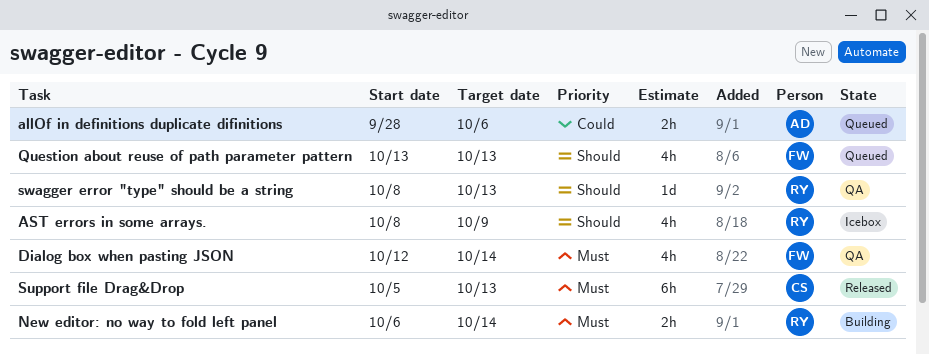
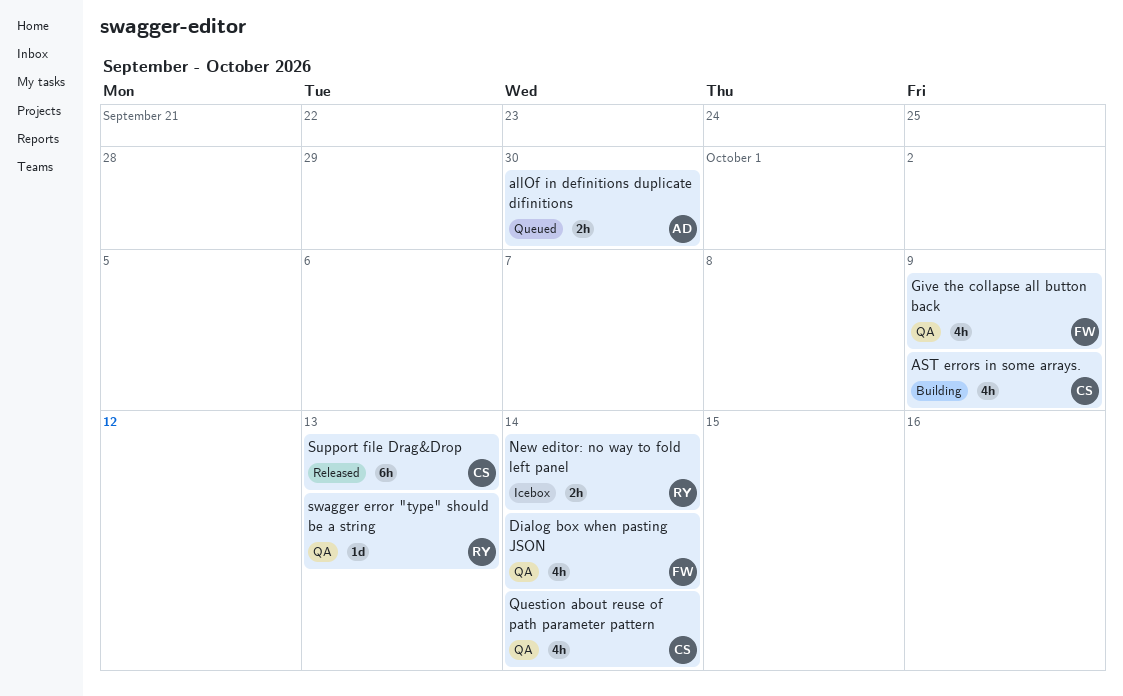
allOf in definitions duplicate difinitions, due: Oct 6 -> Sep 30
AST errors in some arrays., status: Icebox -> Building
AST errors in some arrays., owner: RY -> CS
Give the collapse all button back: none -> present
New editor: no way to fold left panel, status: Building -> Icebox
Question about reuse of path parameter pattern, status: Queued -> QA
Question about reuse of path parameter pattern, owner: FW -> CS
Question about reuse of path parameter pattern, due: Oct 13 -> Oct 14

